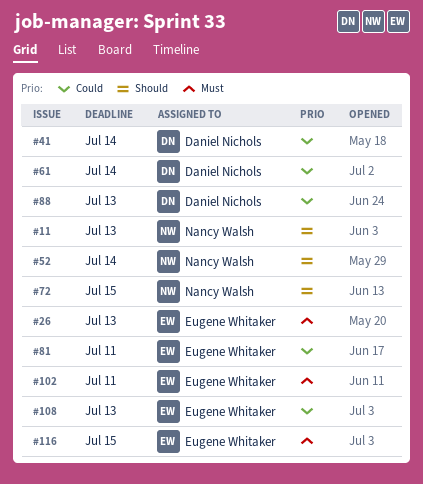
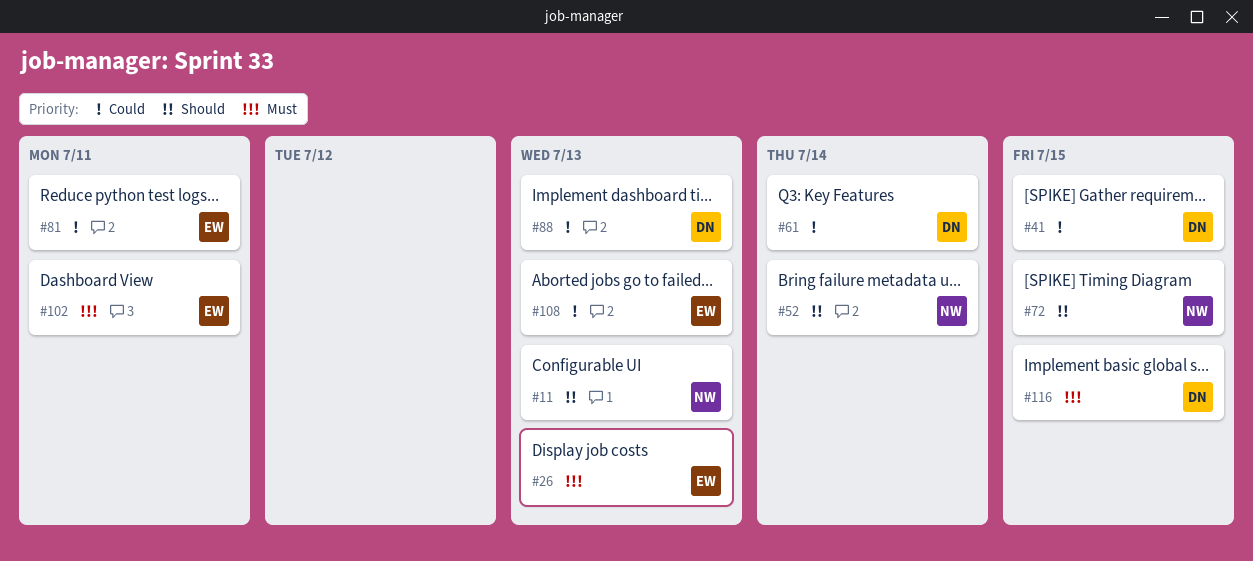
#41, due: Jul 14 -> Jul 15
#116, owner: Eugene Whitaker -> Daniel Nichols

